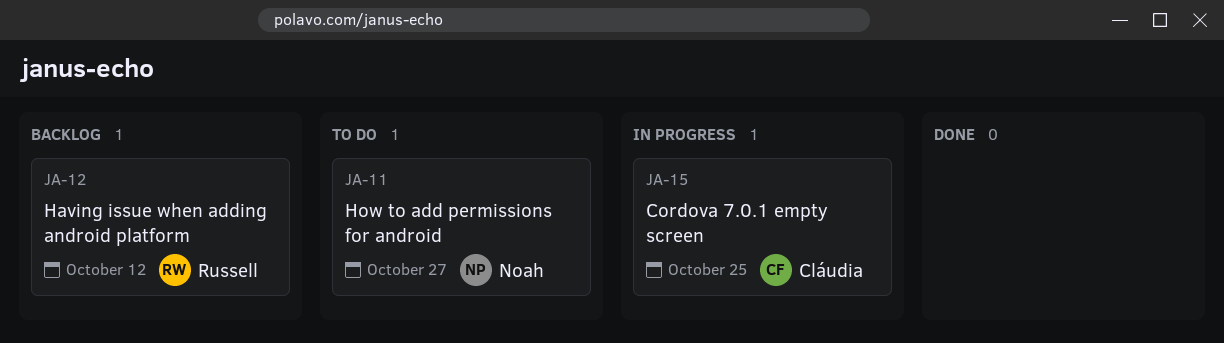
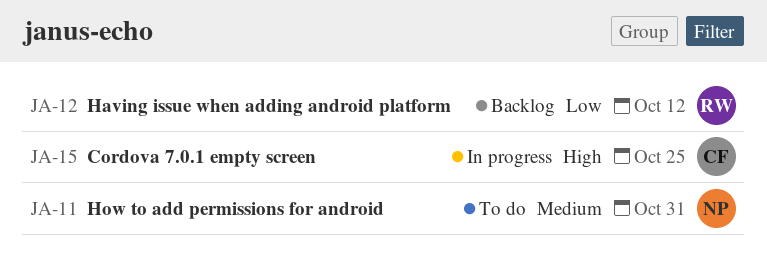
JA-11, due: Oct 27 -> Oct 31

